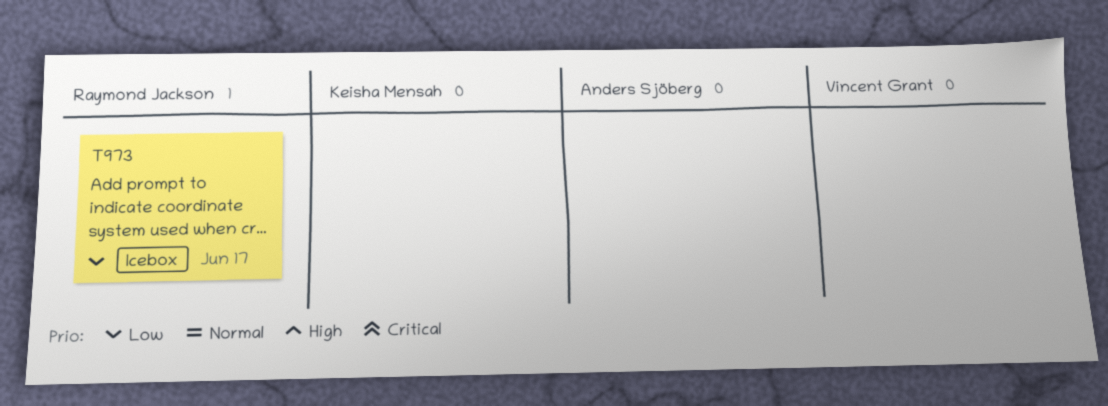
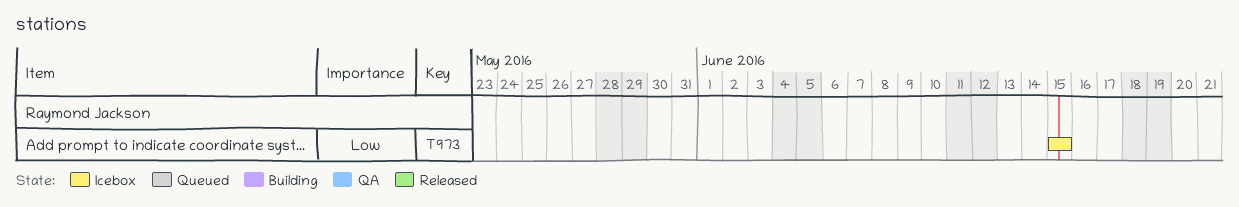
T973, due: Jun 17 -> Jun 15

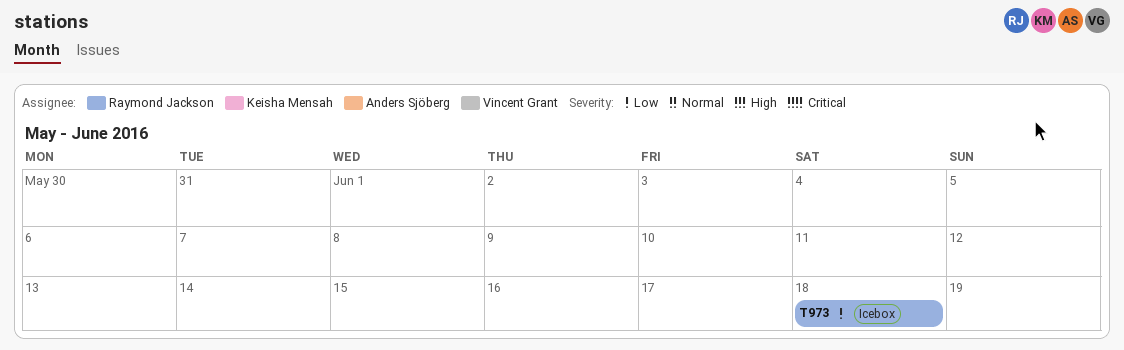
T973, due: Jun 15 -> Jun 18

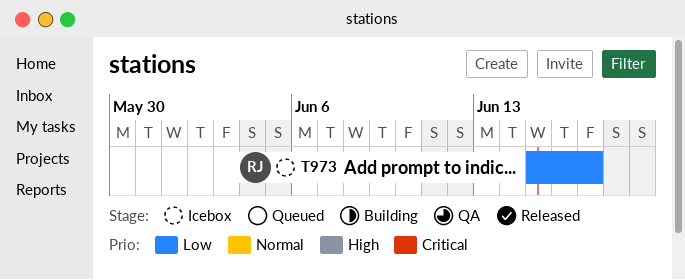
T973, due: Jun 18 -> Jun 17

